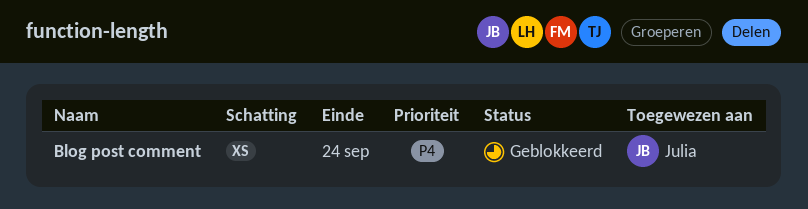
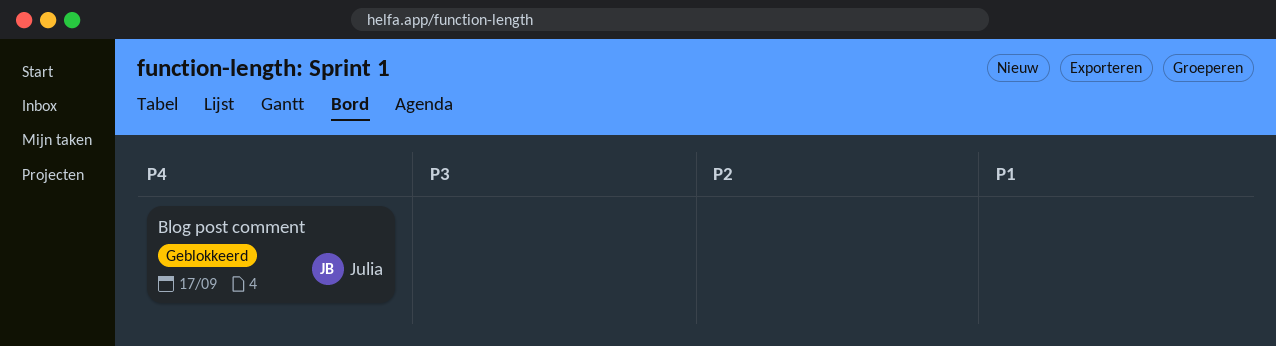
Blog post comment, due: Sep 24 -> Sep 17

